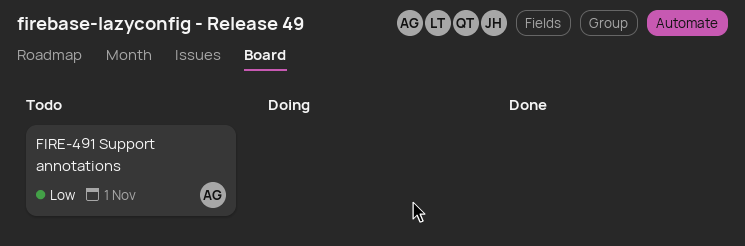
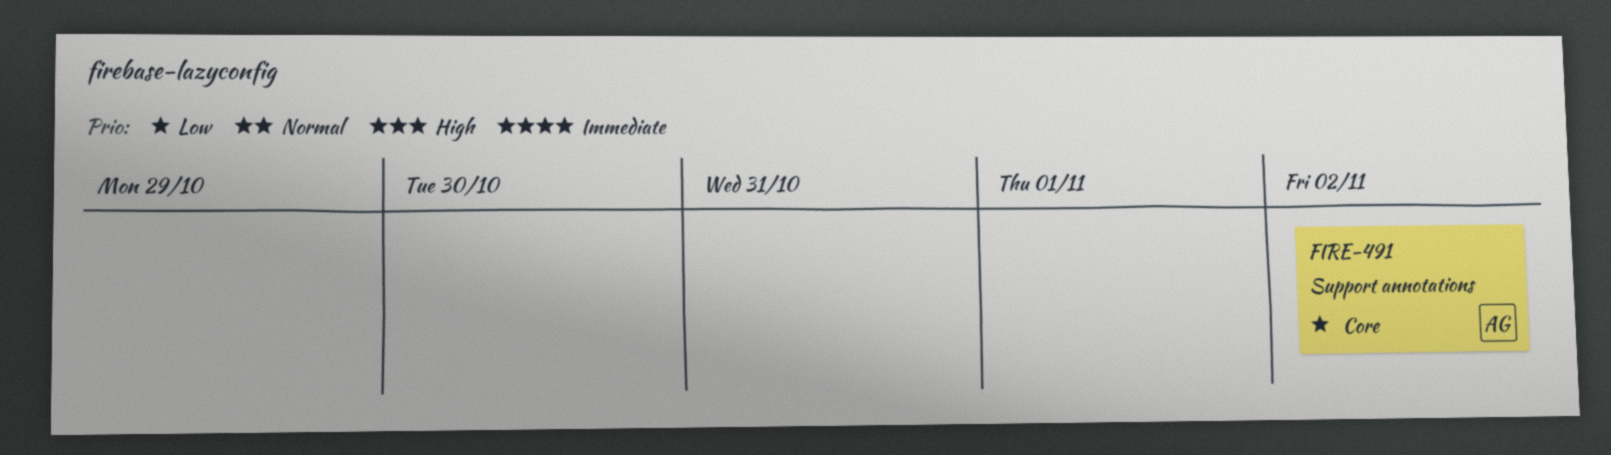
FIRE-491, due: Nov 1 -> Nov 2

